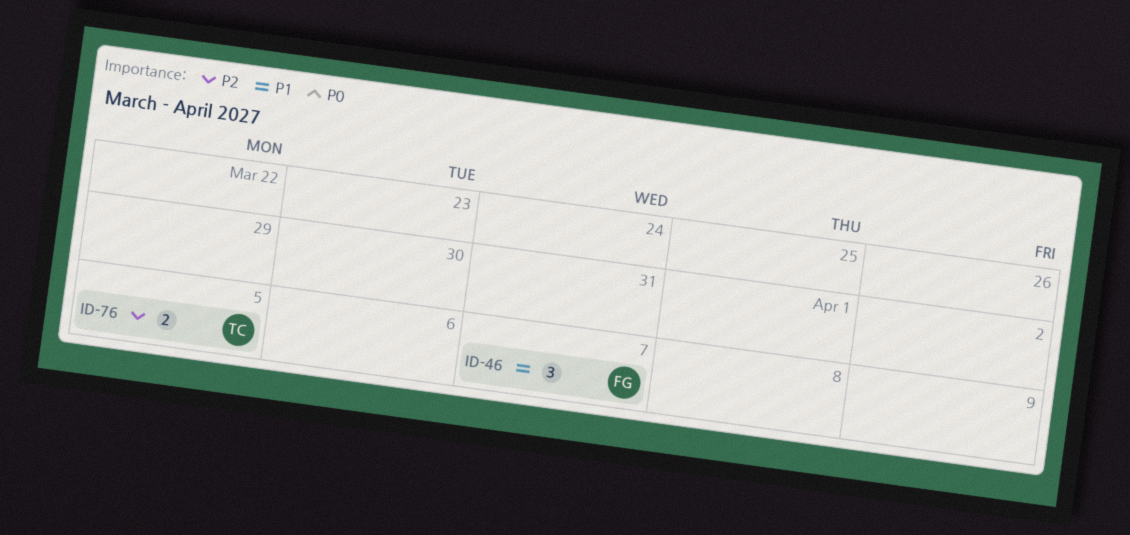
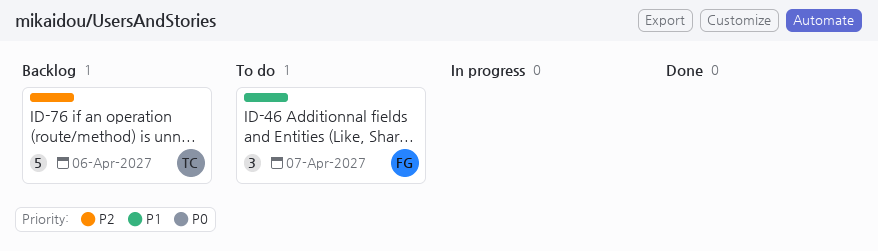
ID-76, estimate: 2 -> 5
ID-76, due: Apr 5 -> Apr 6

